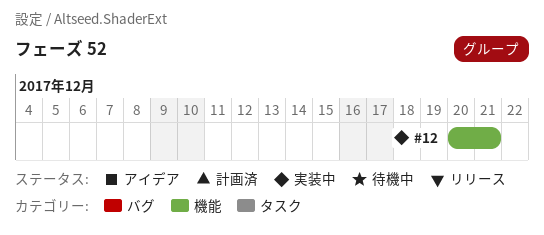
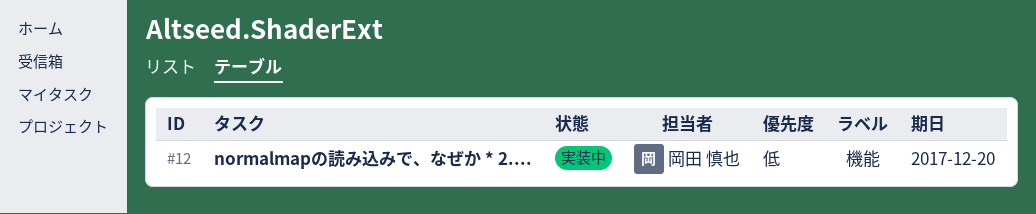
#12, due: Dec 21 -> Dec 20

